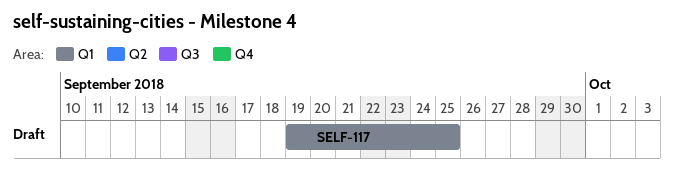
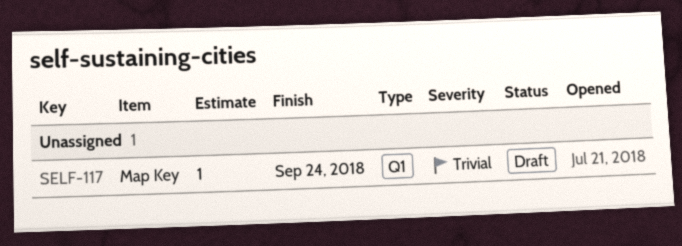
SELF-117, due: Sep 25 -> Sep 24

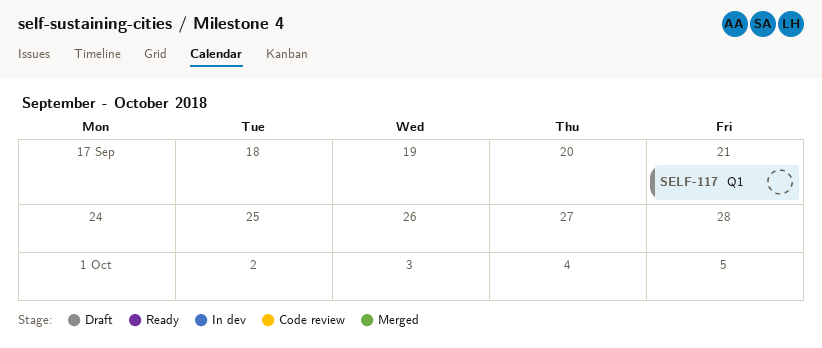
SELF-117, due: Sep 24 -> Sep 21

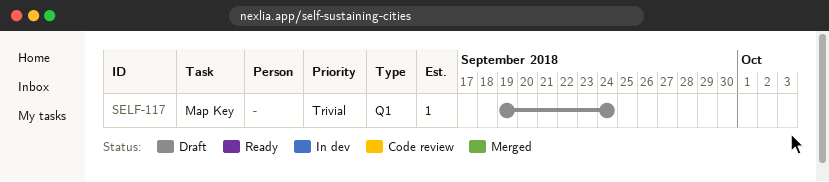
SELF-117, due: Sep 21 -> Sep 24

